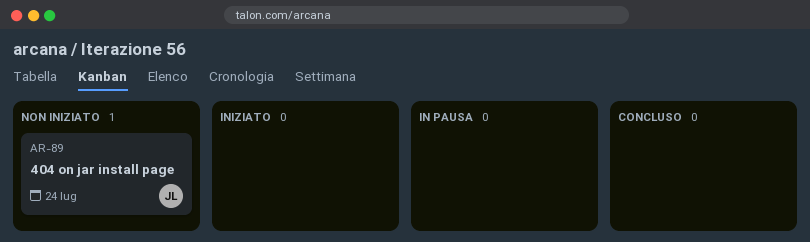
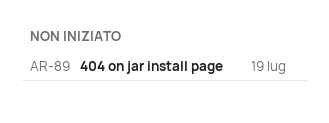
AR-89, due: Jul 24 -> Jul 19

